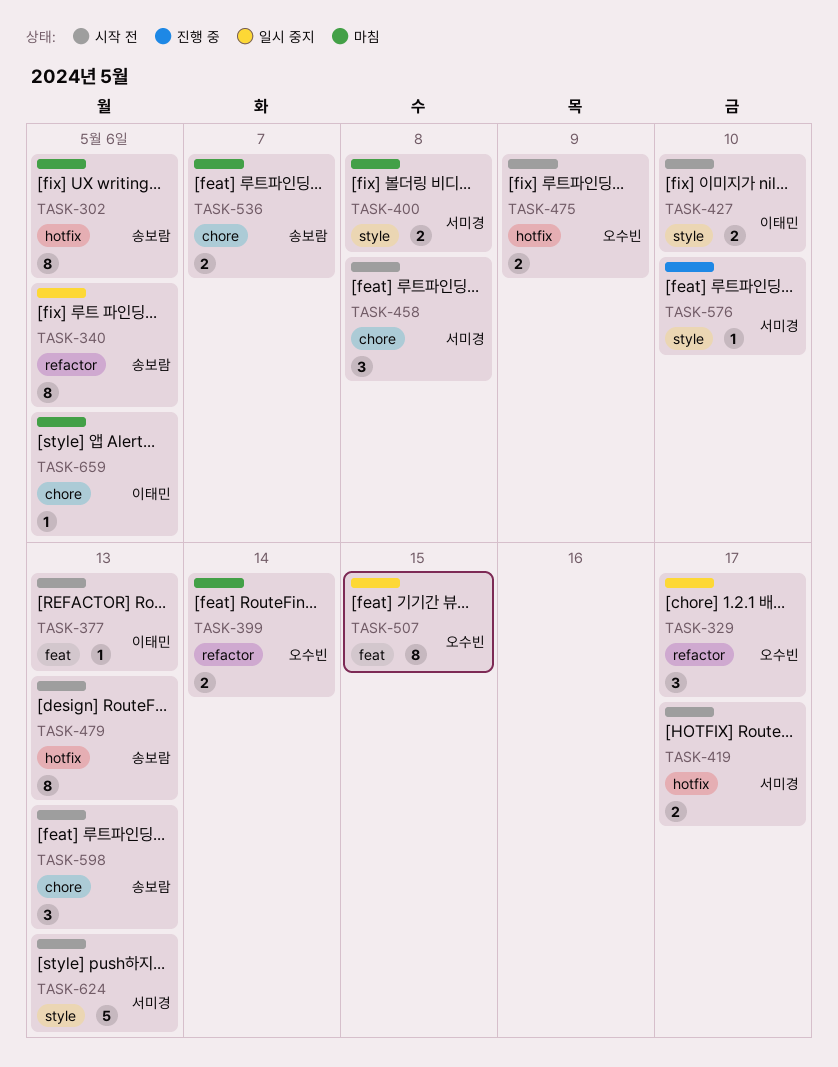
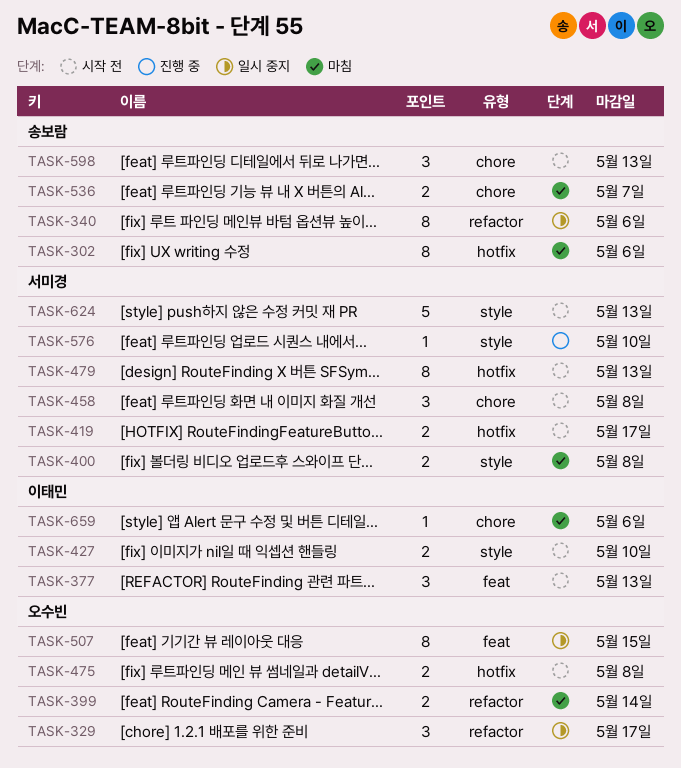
TASK-377, estimate: 1 -> 3
TASK-475, due: May 9 -> May 8
TASK-479, owner: 송보람 -> 서미경

